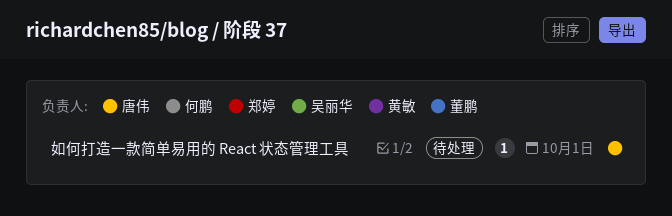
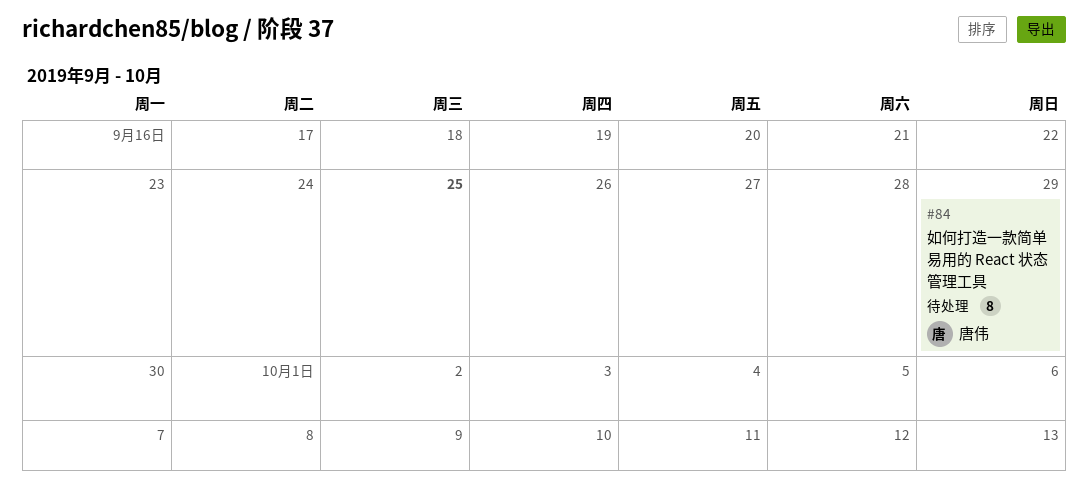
如何打造一款简单易用的 React 状态管理工具, estimate: 1 -> 8
如何打造一款简单易用的 React 状态管理工具, due: Oct 1 -> Sep 29

